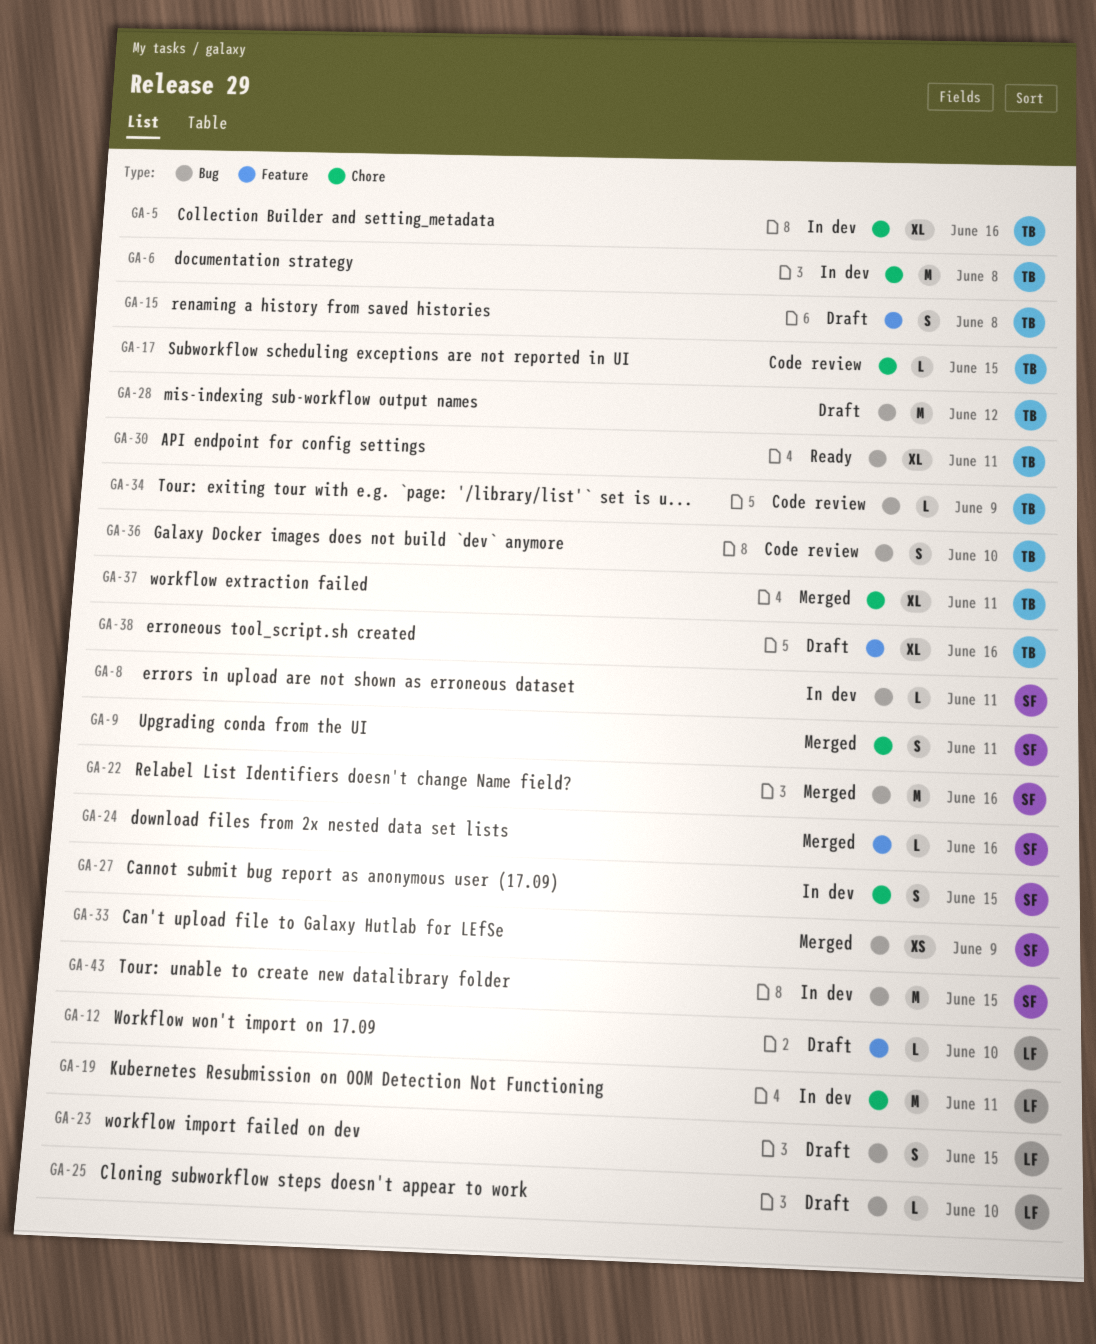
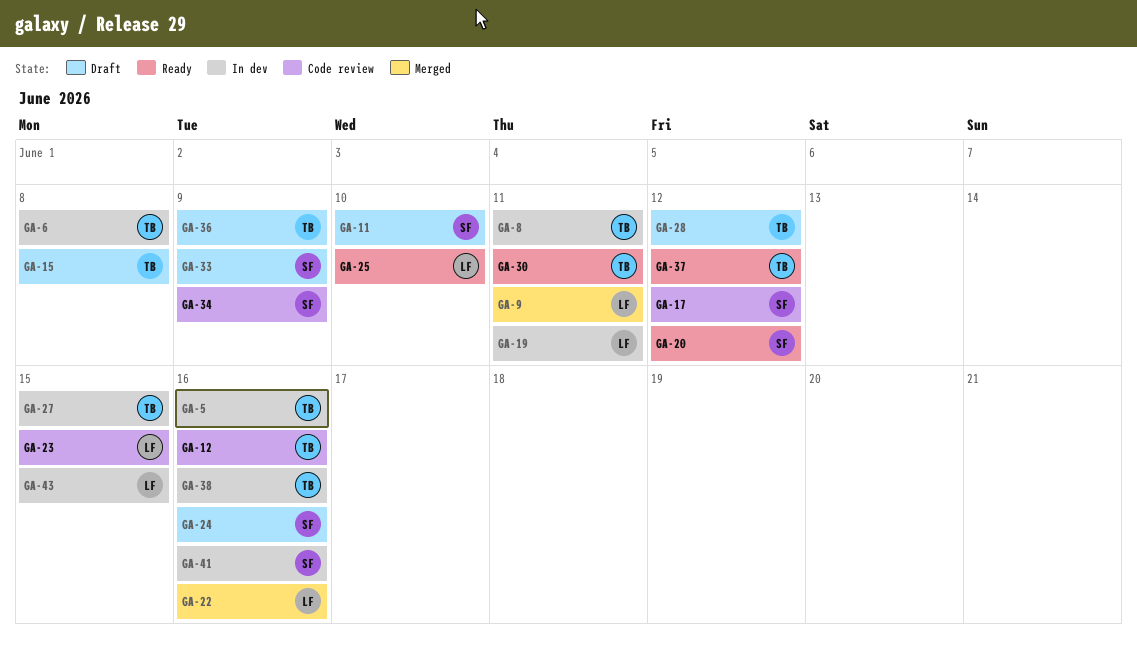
GA-8, owner: SF -> TB
GA-9, owner: SF -> LF
GA-11: none -> present
GA-12, status: Draft -> Code review
GA-12, owner: LF -> TB
GA-12, due: Jun 10 -> Jun 16
GA-17, owner: TB -> SF
GA-17, due: Jun 15 -> Jun 12
GA-20: none -> present
GA-22, owner: SF -> LF
GA-23, status: Draft -> Code review
GA-24, status: Merged -> Draft
GA-25, status: Draft -> Ready
GA-27, owner: SF -> TB
GA-33, status: Merged -> Draft
GA-34, owner: TB -> SF
GA-36, status: Code review -> Draft
GA-36, due: Jun 10 -> Jun 9
GA-37, status: Merged -> Ready
GA-37, due: Jun 11 -> Jun 12
GA-38, status: Draft -> In dev
GA-41: none -> present
GA-43, owner: SF -> LF

